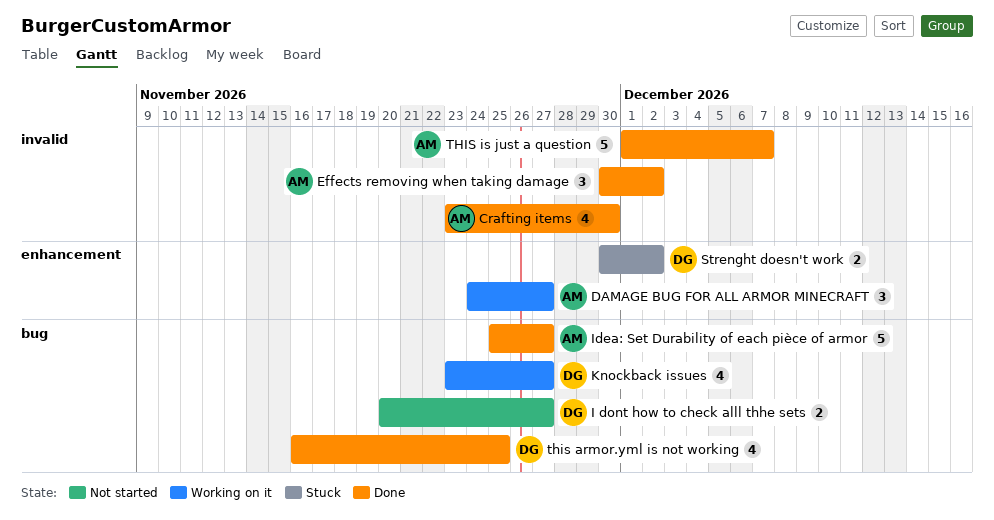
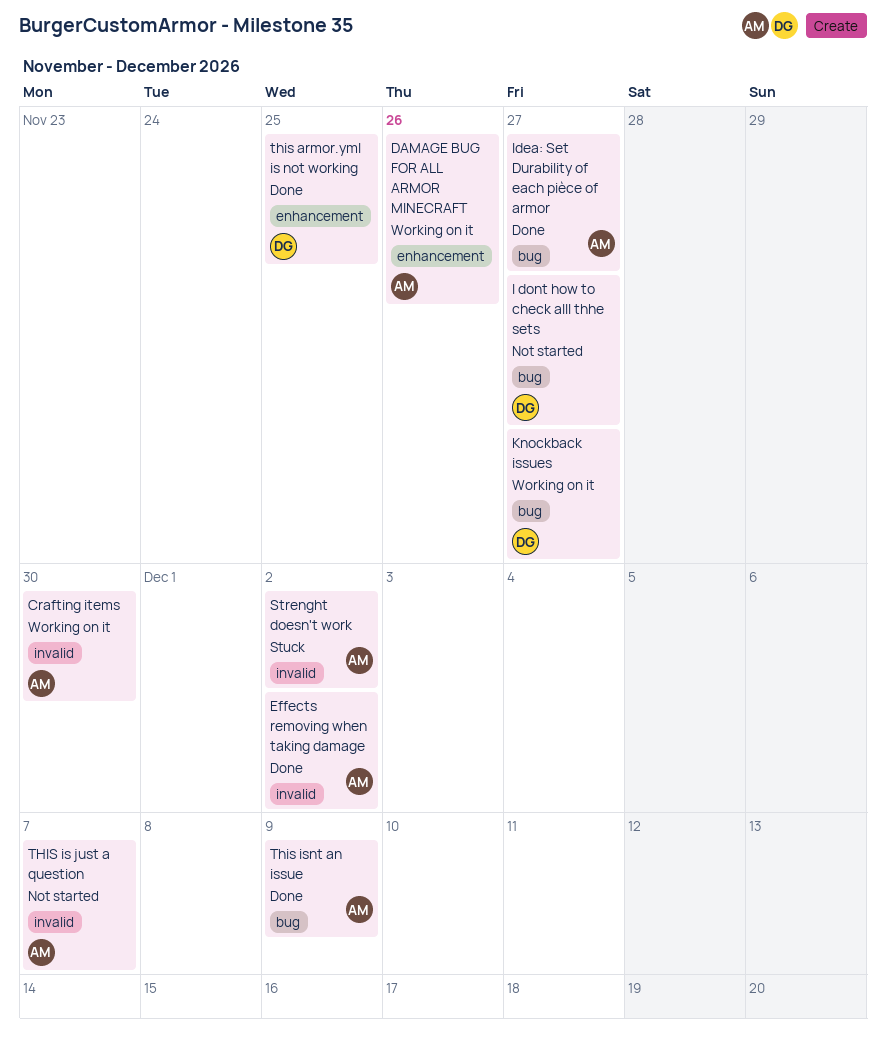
Crafting items, status: Done -> Working on it
DAMAGE BUG FOR ALL ARMOR MINECRAFT, due: Nov 27 -> Nov 26
Strenght doesn't work, owner: DG -> AM
Strenght doesn't work, label: enhancement -> invalid
this armor.yml is not working, label: bug -> enhancement
THIS is just a question, status: Done -> Not started
This isnt an issue: none -> present

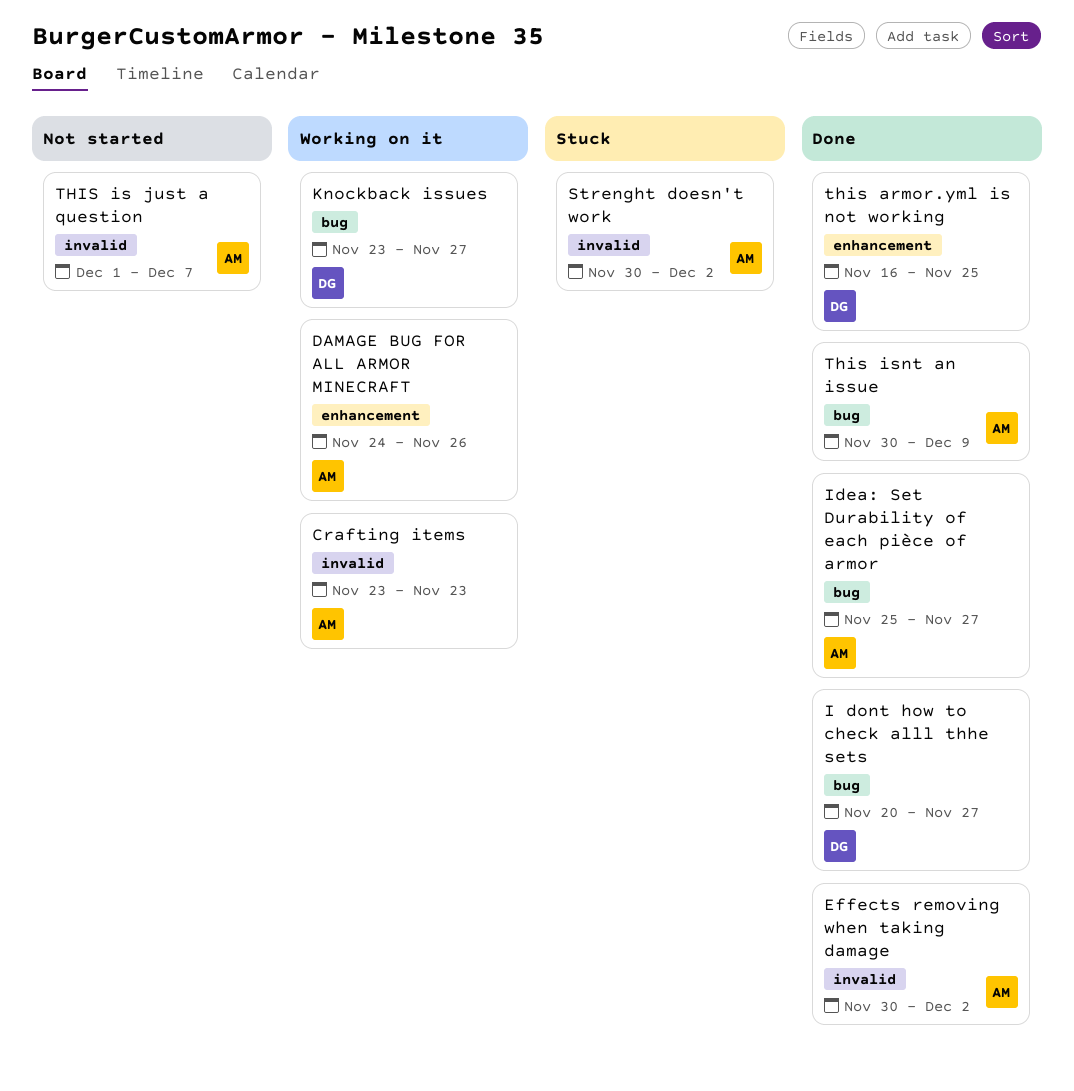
Crafting items, due: Nov 30 -> Nov 23
I dont how to check alll thhe sets, status: Not started -> Done

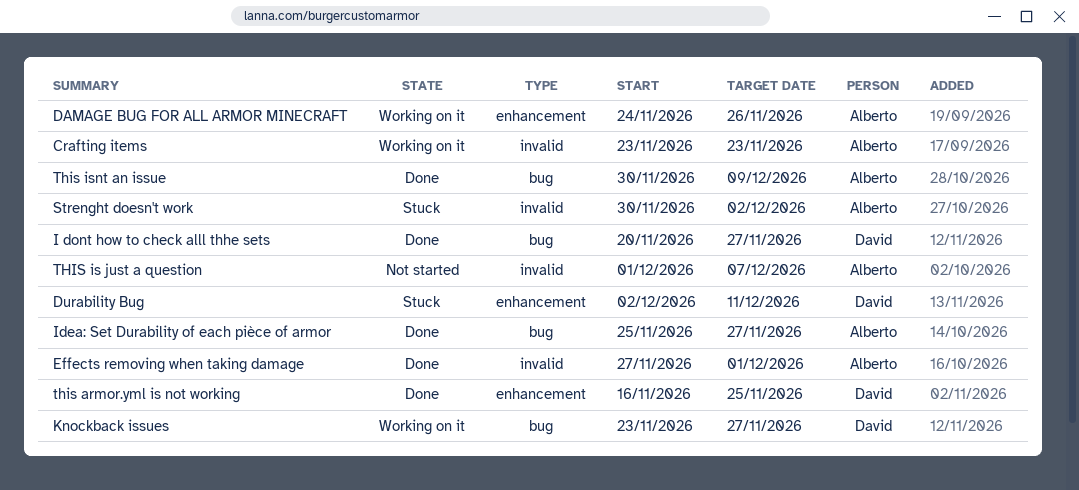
Durability Bug: none -> present
Effects removing when taking damage, start: Nov 30 -> Nov 27
Effects removing when taking damage, due: Dec 2 -> Dec 1

